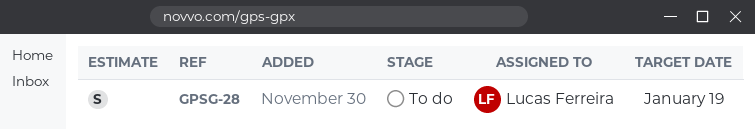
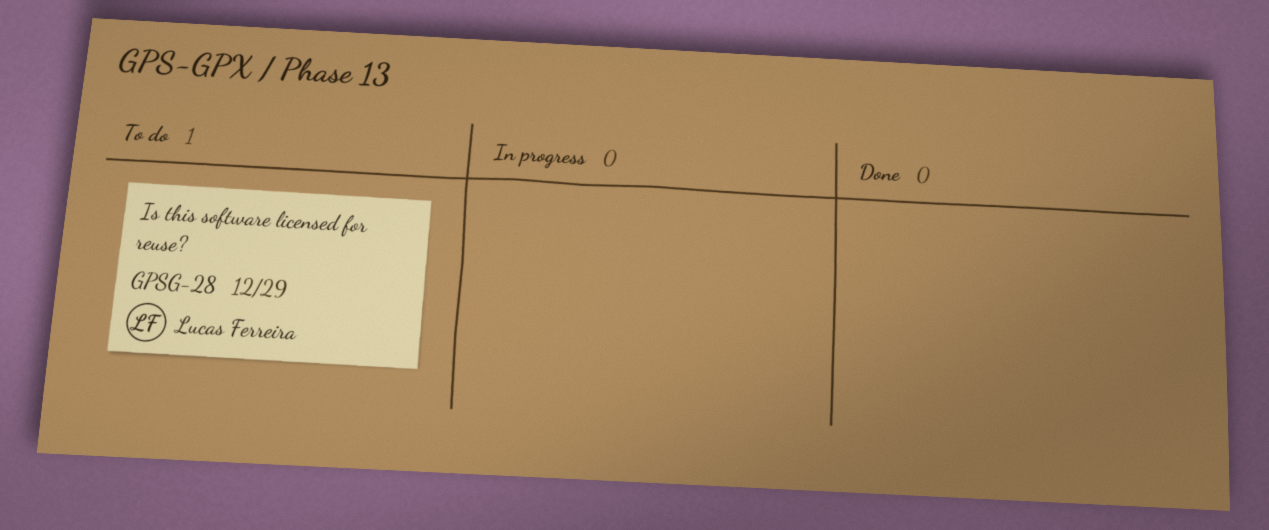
GPSG-28, due: Jan 19 -> Dec 29

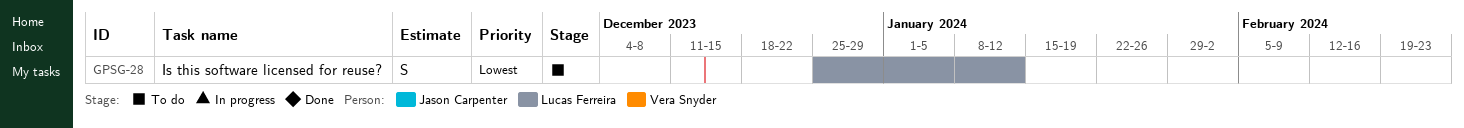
GPSG-28, due: Dec 29 -> Jan 12

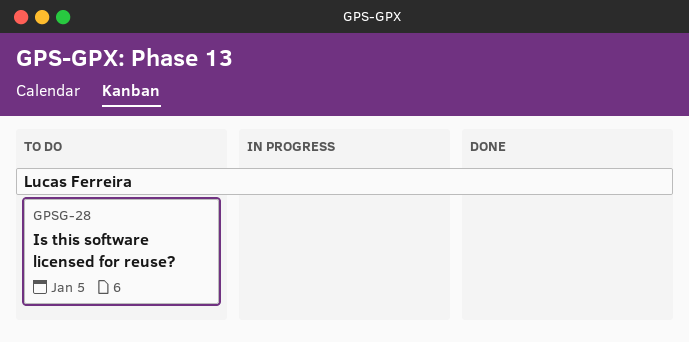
GPSG-28, due: Jan 12 -> Jan 5

